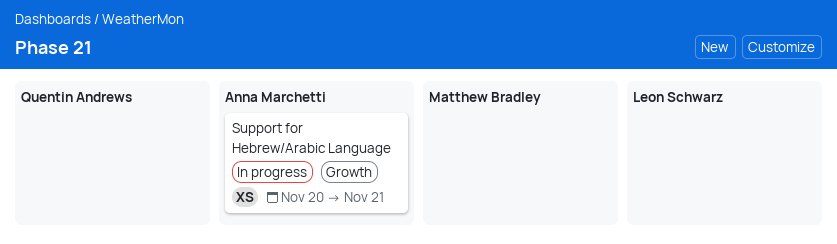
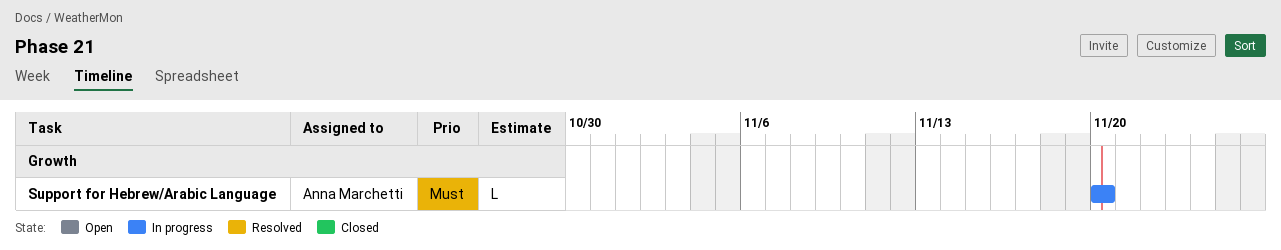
Support for Hebrew/Arabic Language, estimate: XS -> L
Support for Hebrew/Arabic Language, due: Nov 21 -> Nov 20

